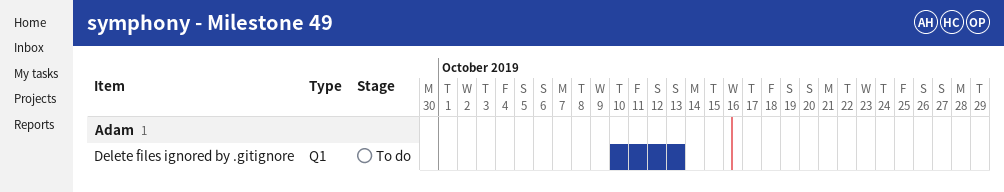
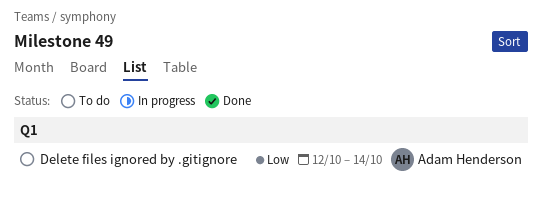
Delete files ignored by .gitignore, start: Oct 10 -> Oct 12
Delete files ignored by .gitignore, due: Oct 13 -> Oct 14

